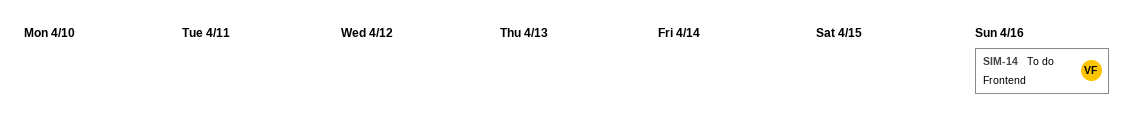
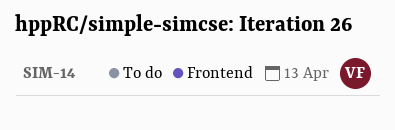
SIM-14, due: Apr 16 -> Apr 13

